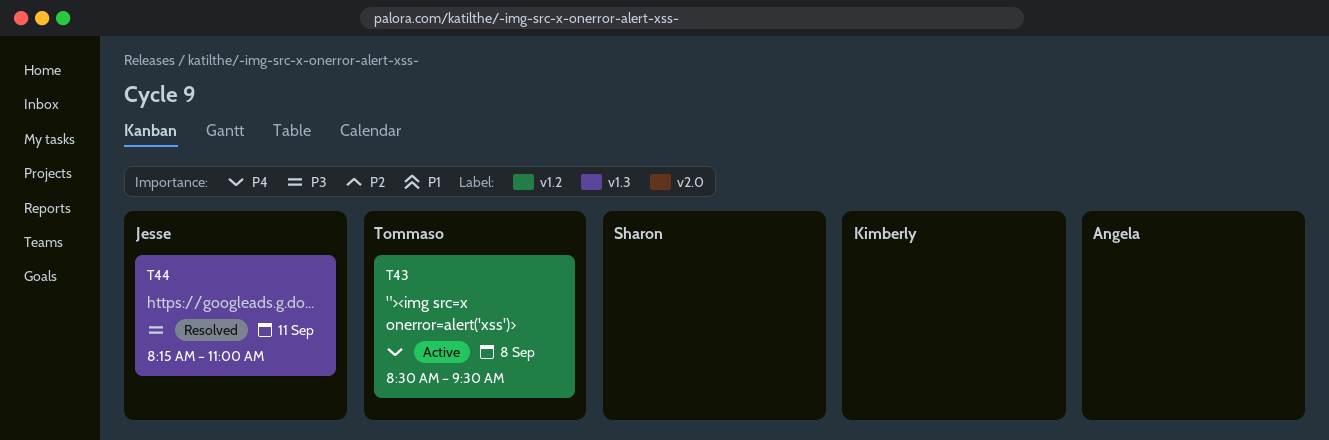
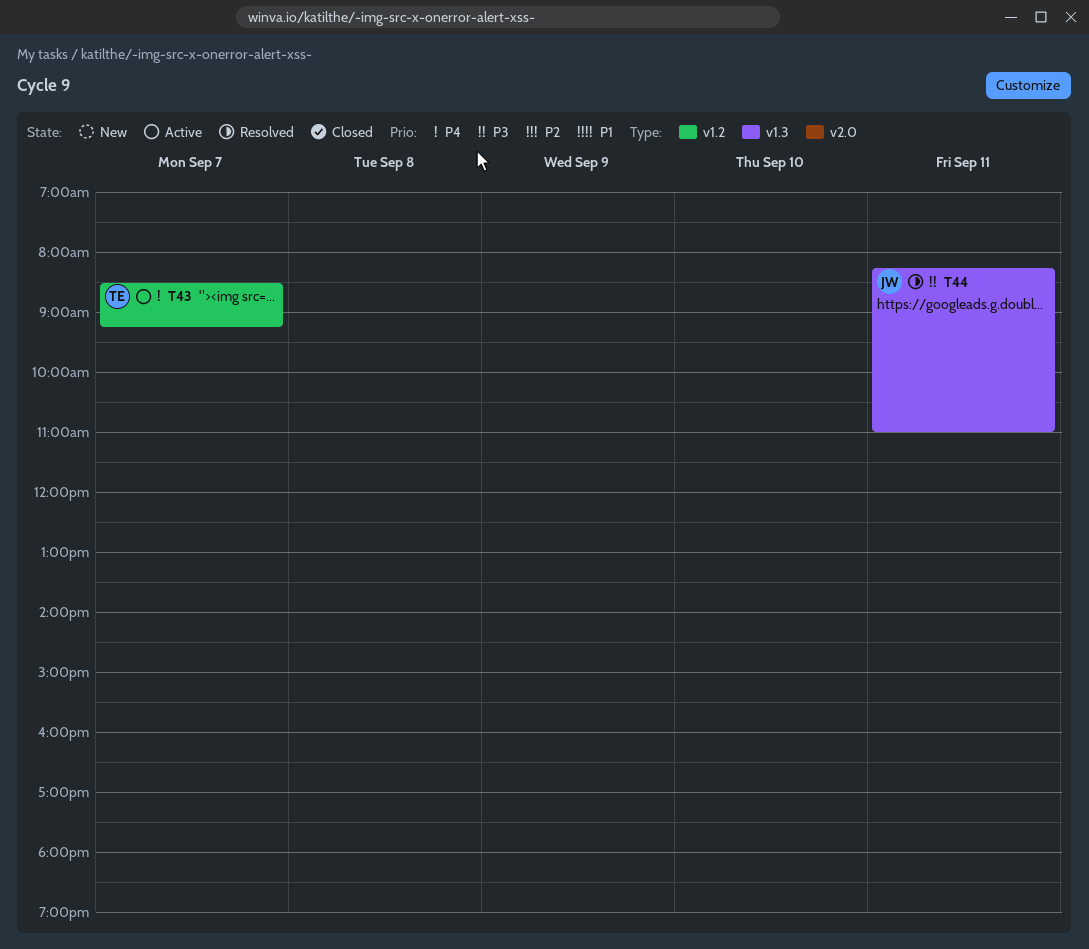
T43, day: Sep 8 -> Sep 7
T43, ends: 09:30 -> 09:15

